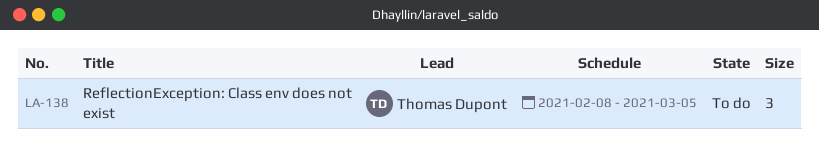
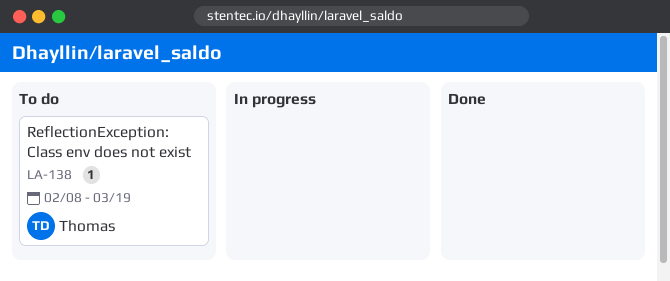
LA-138, estimate: 3 -> 1
LA-138, due: Mar 5 -> Mar 19

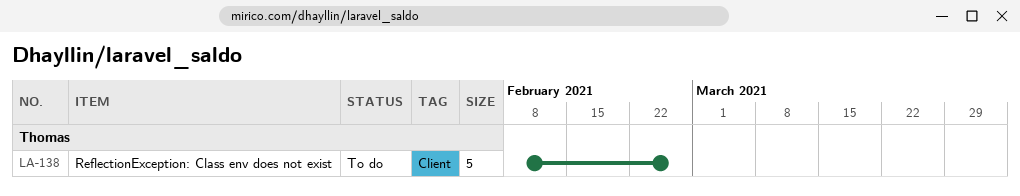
LA-138, estimate: 1 -> 5
LA-138, due: Mar 19 -> Feb 26

